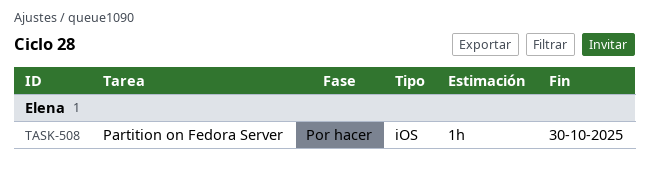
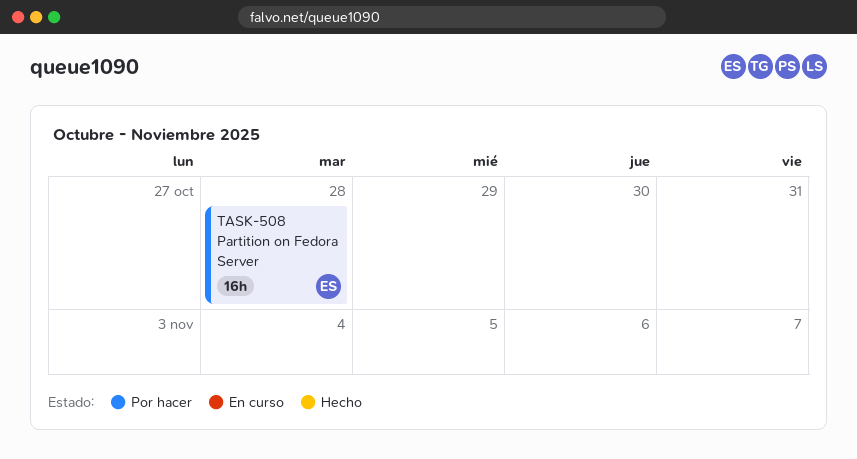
TASK-508, estimate: 1h -> 16h
TASK-508, due: Oct 30 -> Oct 28

